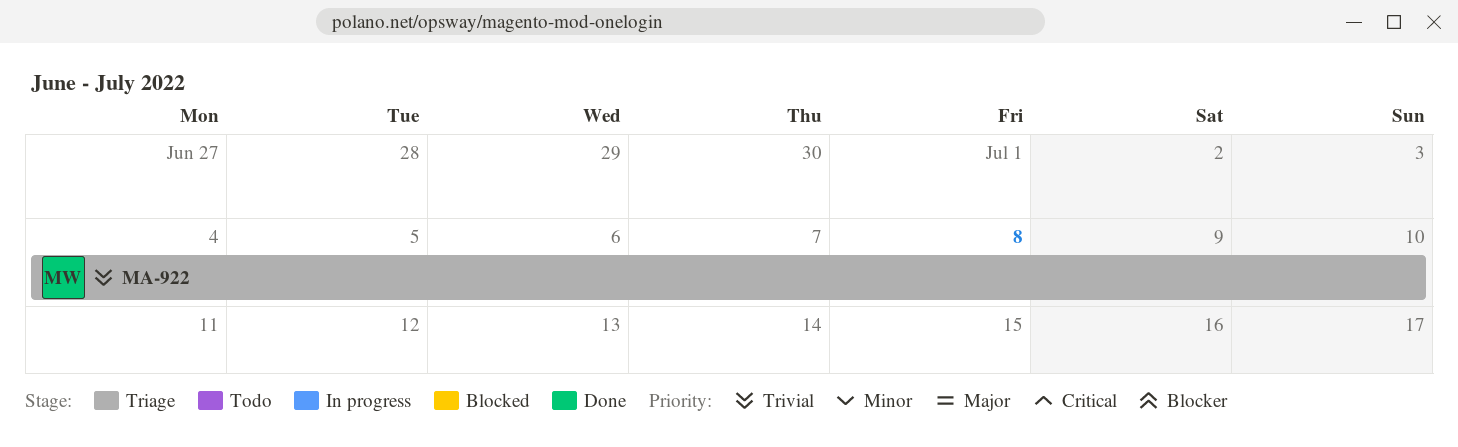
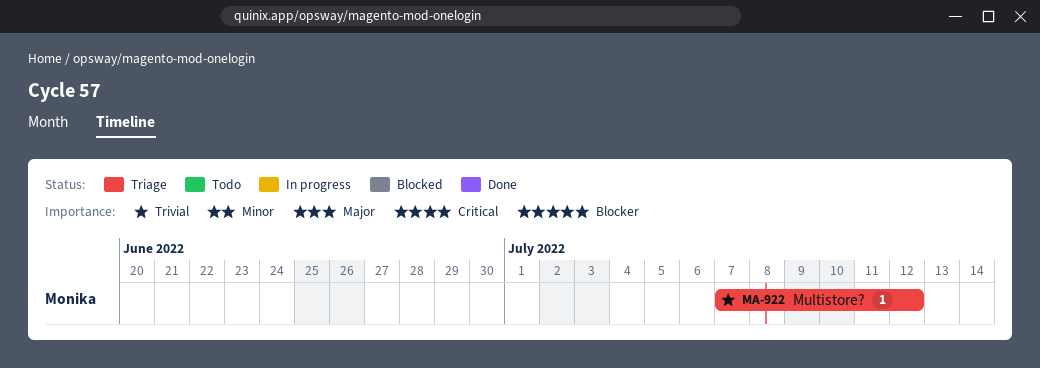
MA-922, start: Jul 4 -> Jul 7
MA-922, due: Jul 10 -> Jul 12

